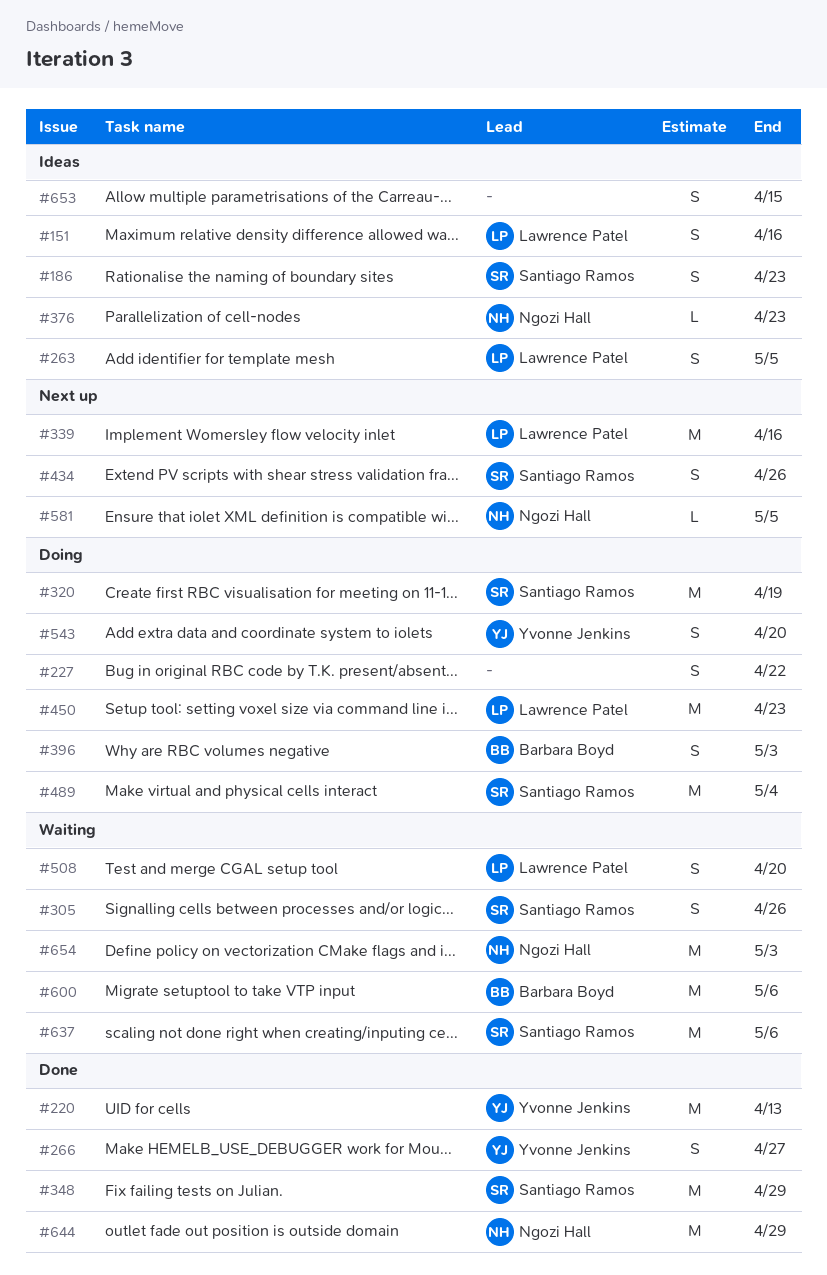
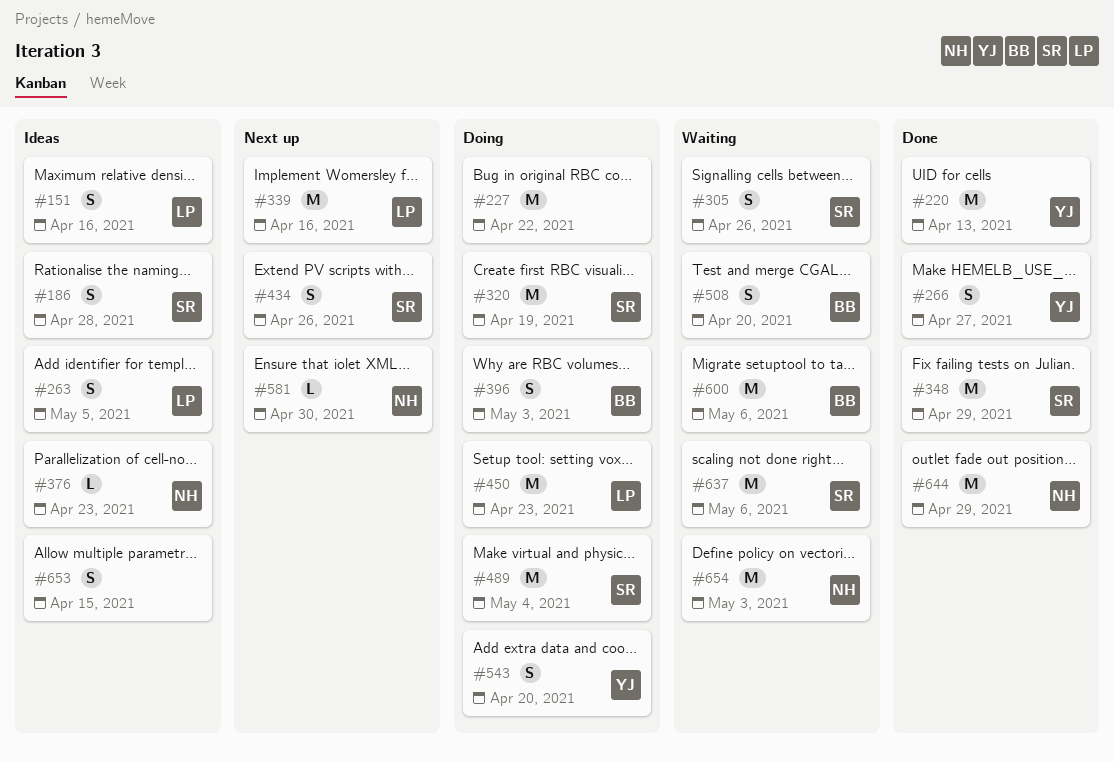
#186, due: Apr 23 -> Apr 28
#227, estimate: S -> M
#508, owner: Lawrence Patel -> Barbara Boyd
#581, due: May 5 -> Apr 30

